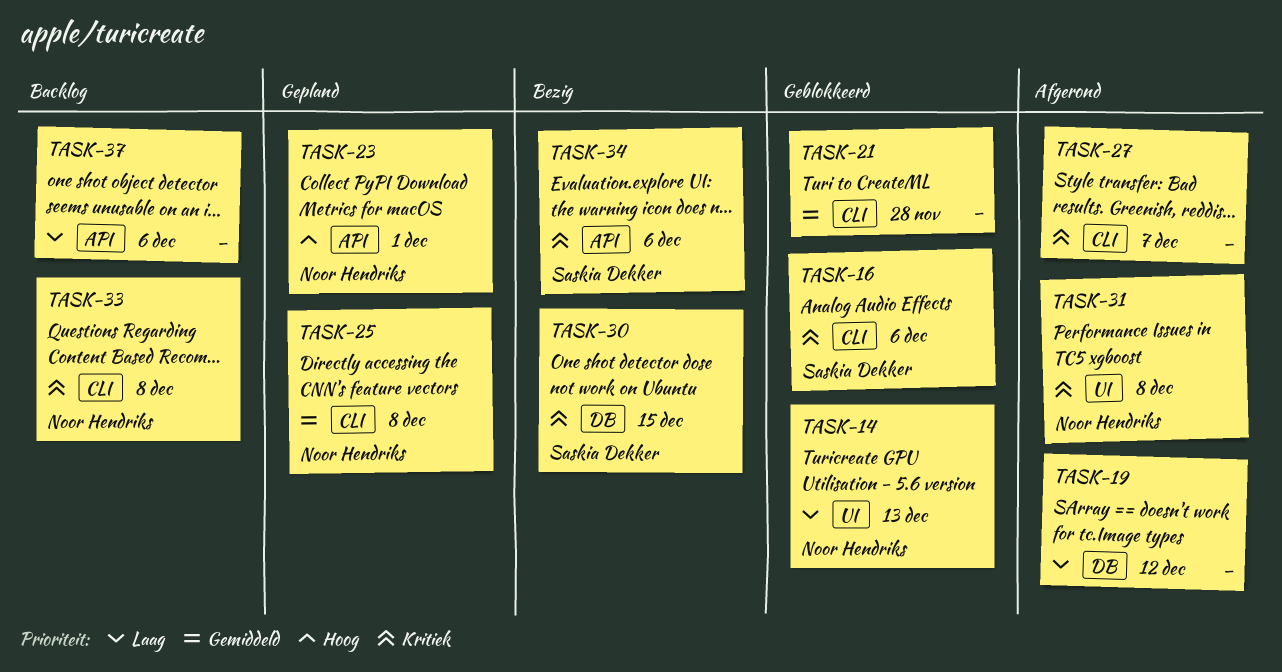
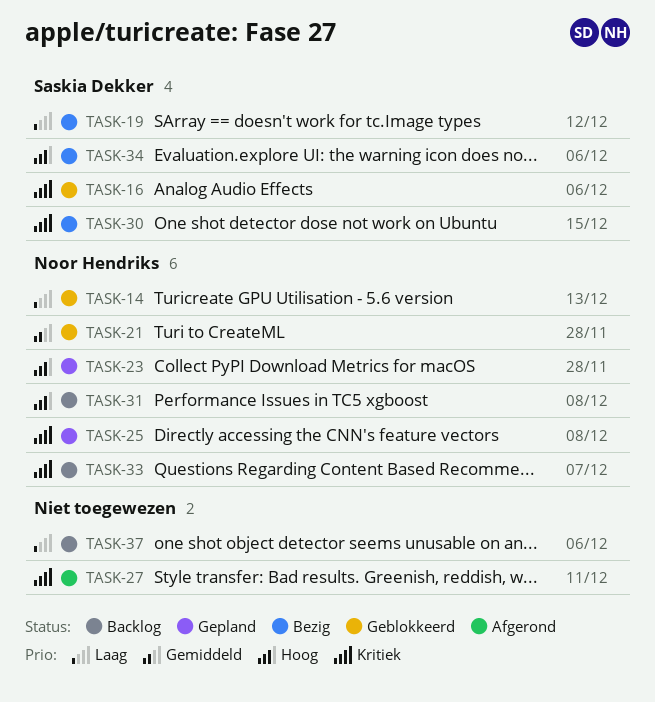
TASK-19, status: Afgerond -> Bezig
TASK-19, owner: none -> Saskia Dekker
TASK-21, owner: none -> Noor Hendriks
TASK-23, due: Dec 1 -> Nov 28
TASK-25, priority: Gemiddeld -> Kritiek
TASK-27, due: Dec 7 -> Dec 11
TASK-31, status: Afgerond -> Backlog
TASK-31, priority: Kritiek -> Hoog
TASK-33, due: Dec 8 -> Dec 7
TASK-34, priority: Kritiek -> Hoog

